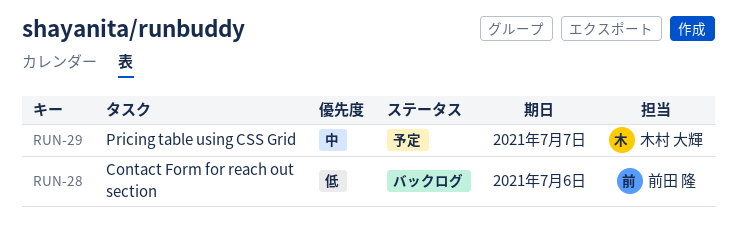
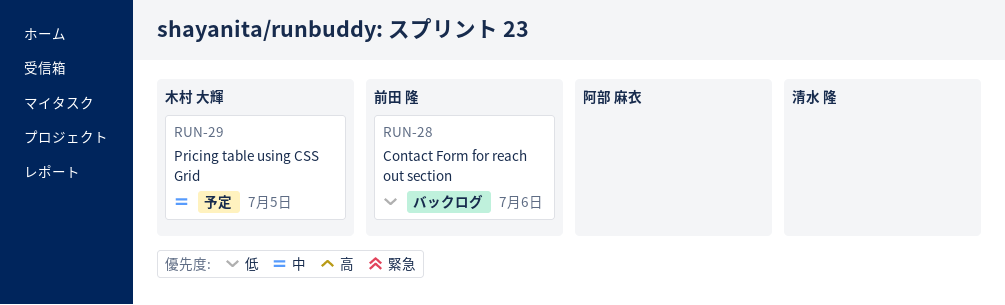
RUN-29, due: Jul 7 -> Jul 5

